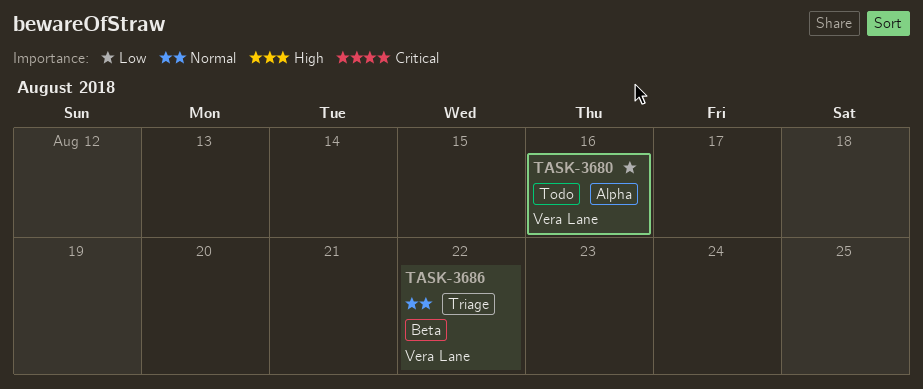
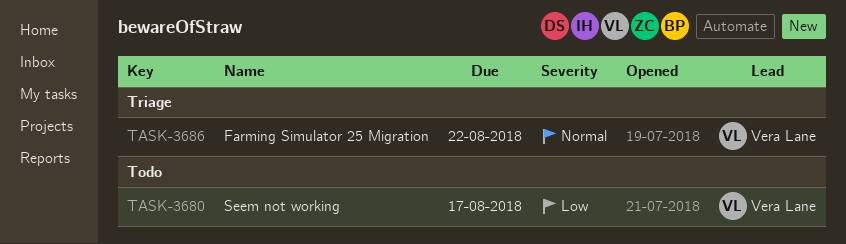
TASK-3680, due: Aug 16 -> Aug 17

